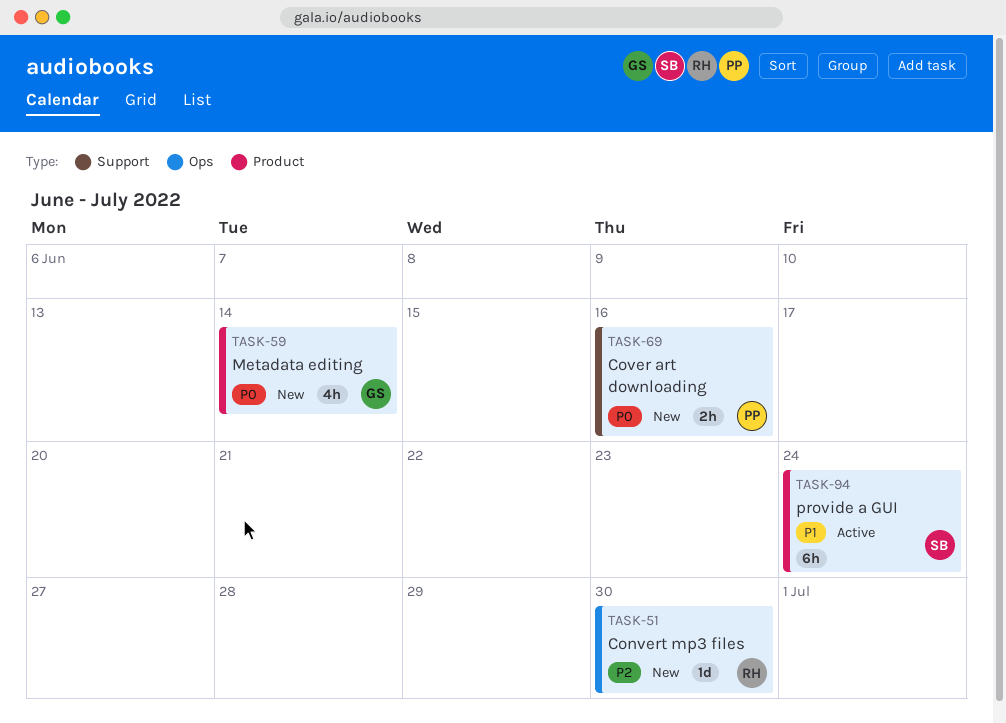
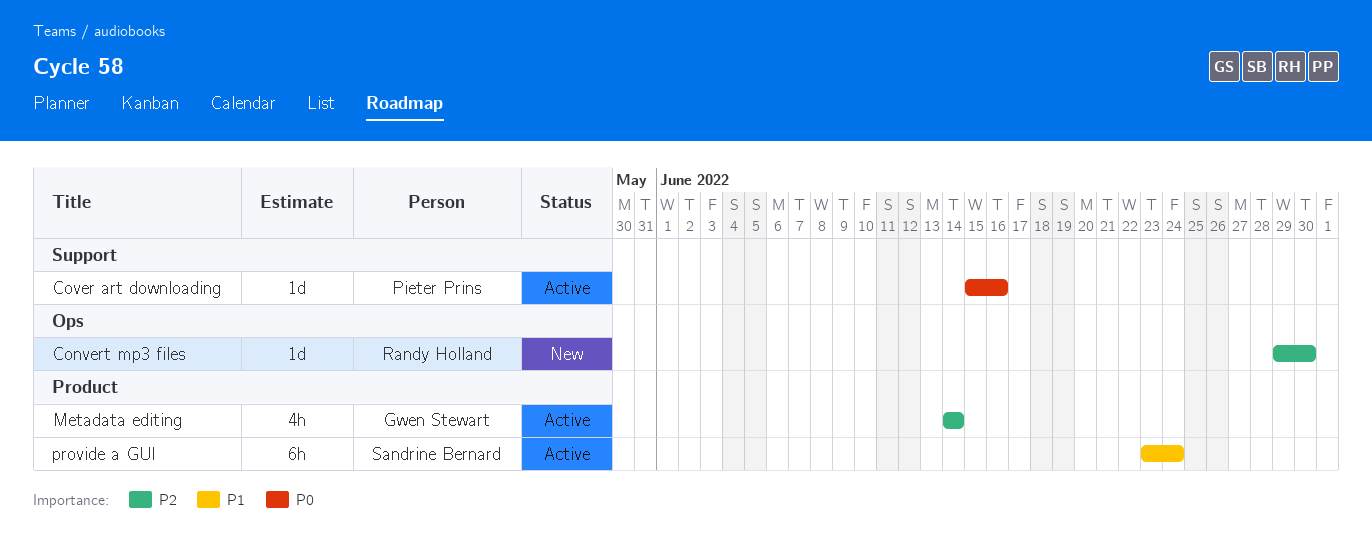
Cover art downloading, status: New -> Active
Cover art downloading, estimate: 2h -> 1d
Metadata editing, status: New -> Active
Metadata editing, priority: P0 -> P2

